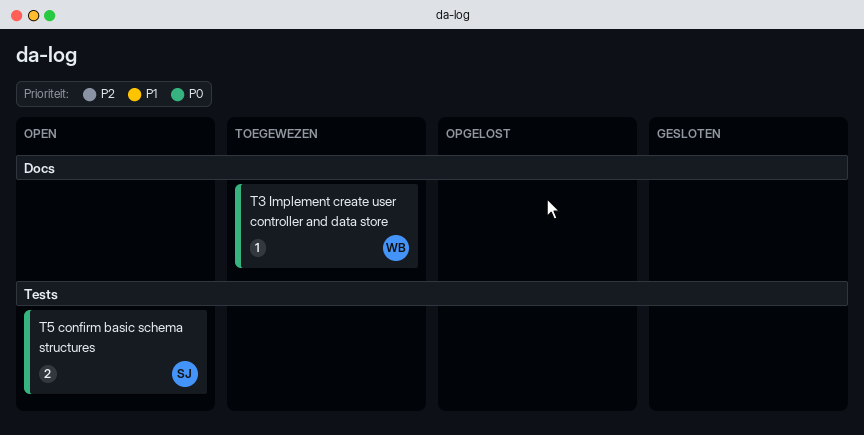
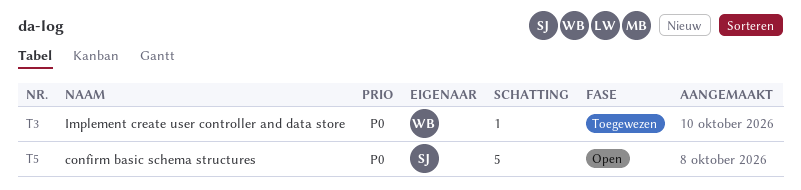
T5, estimate: 2 -> 5

